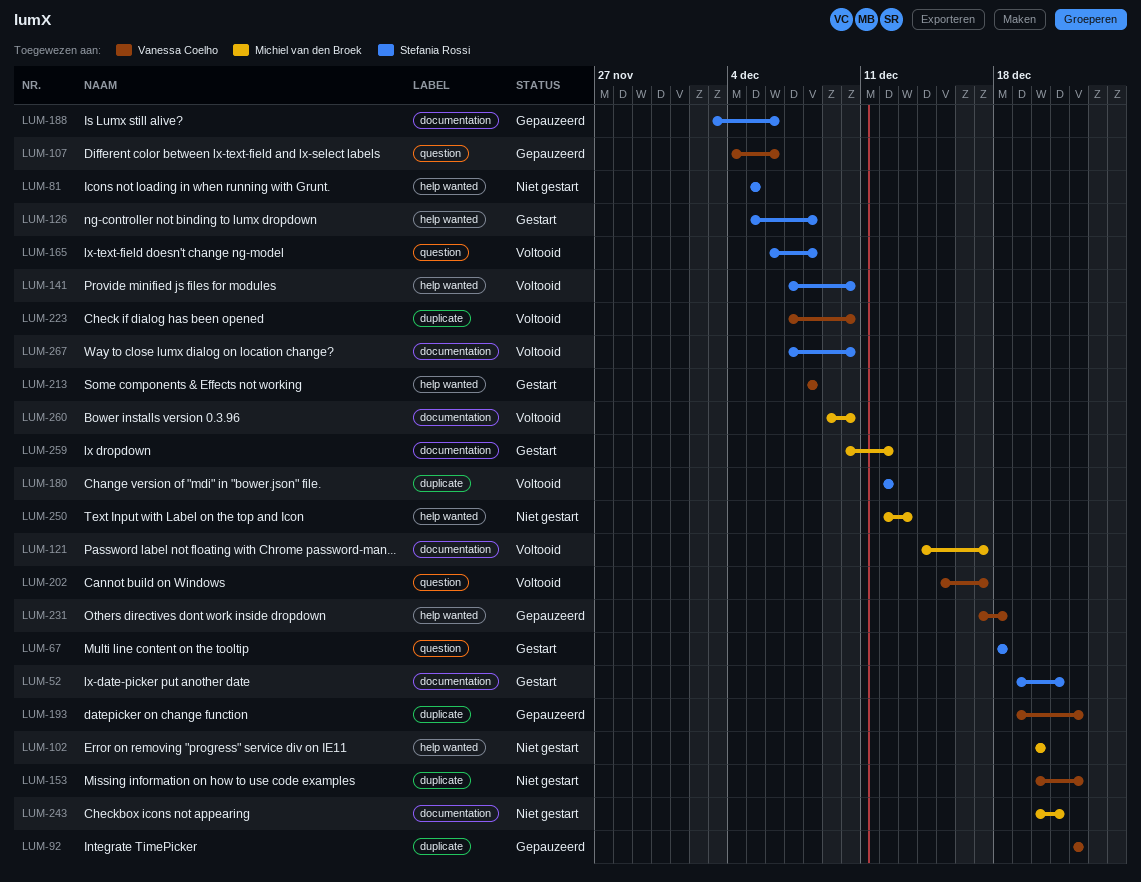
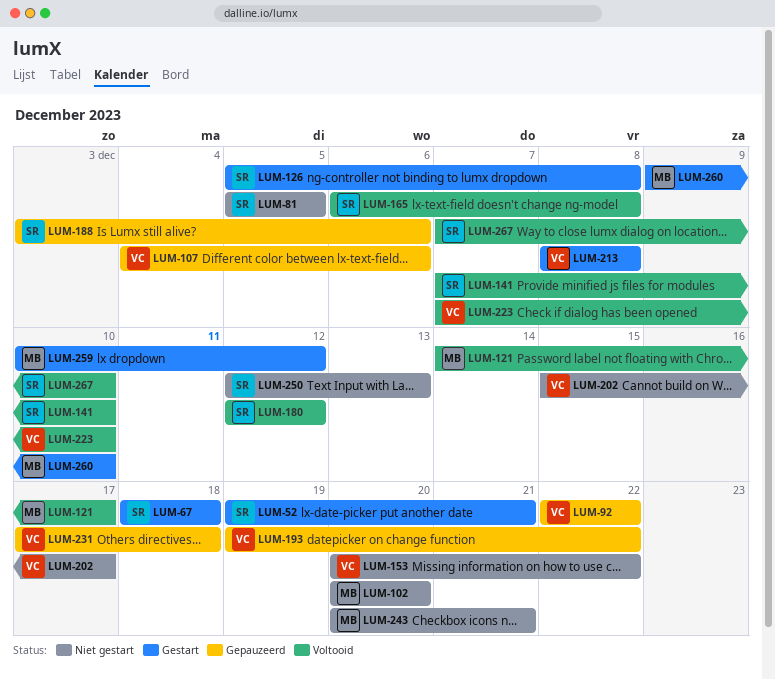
LUM-202, status: Voltooid -> Niet gestart
LUM-250, owner: Michiel van den Broek -> Stefania Rossi
LUM-260, status: Voltooid -> Gestart

